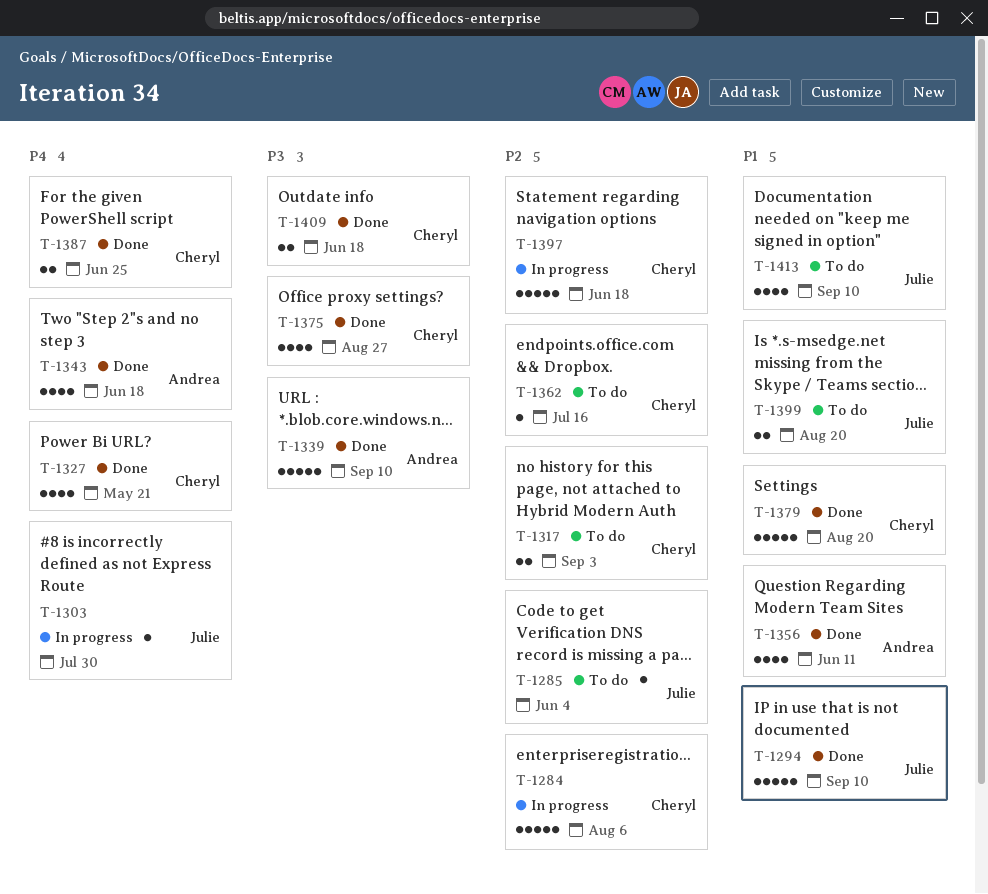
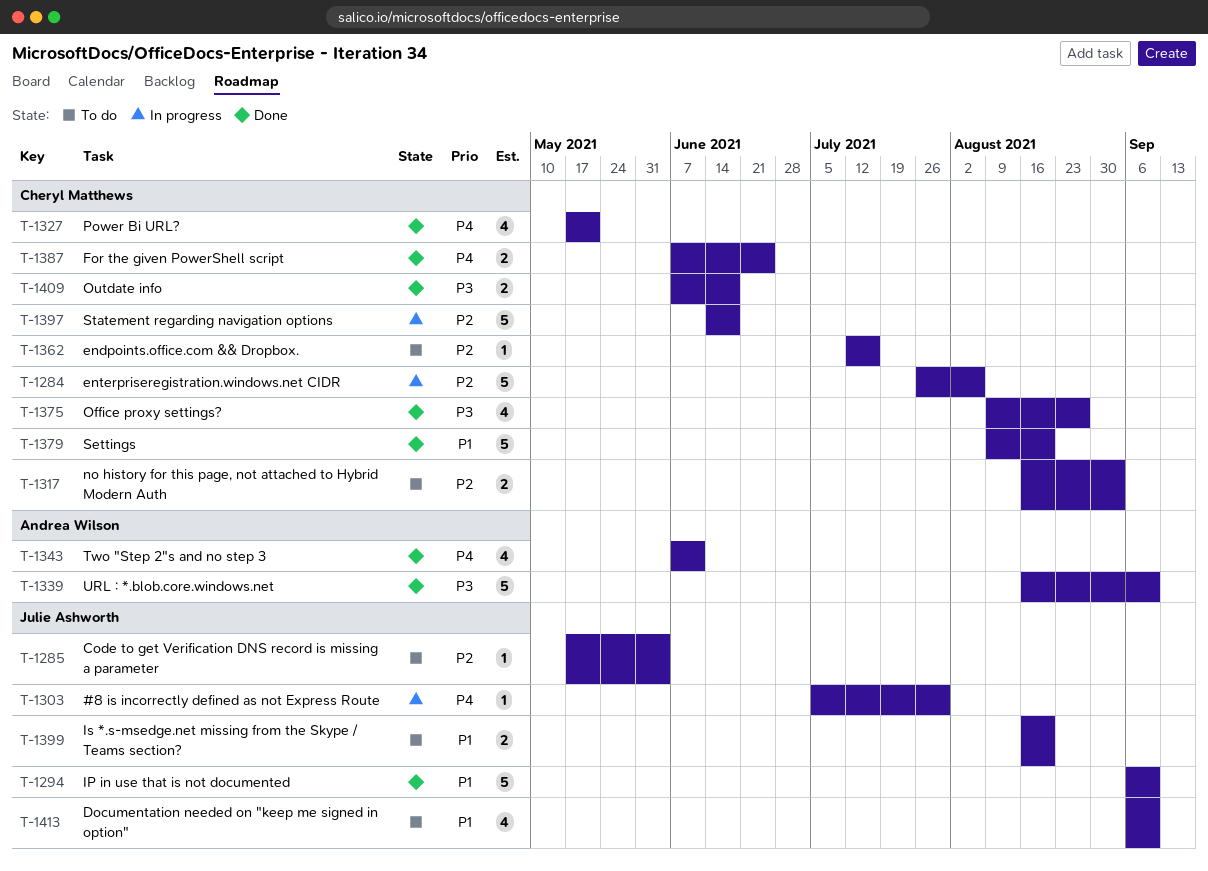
T-1343, due: Jun 18 -> Jun 11
T-1356: present -> none

